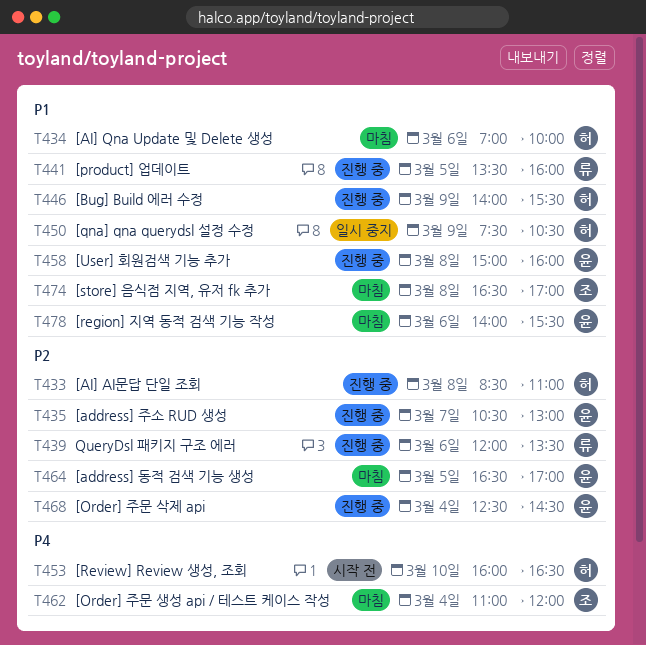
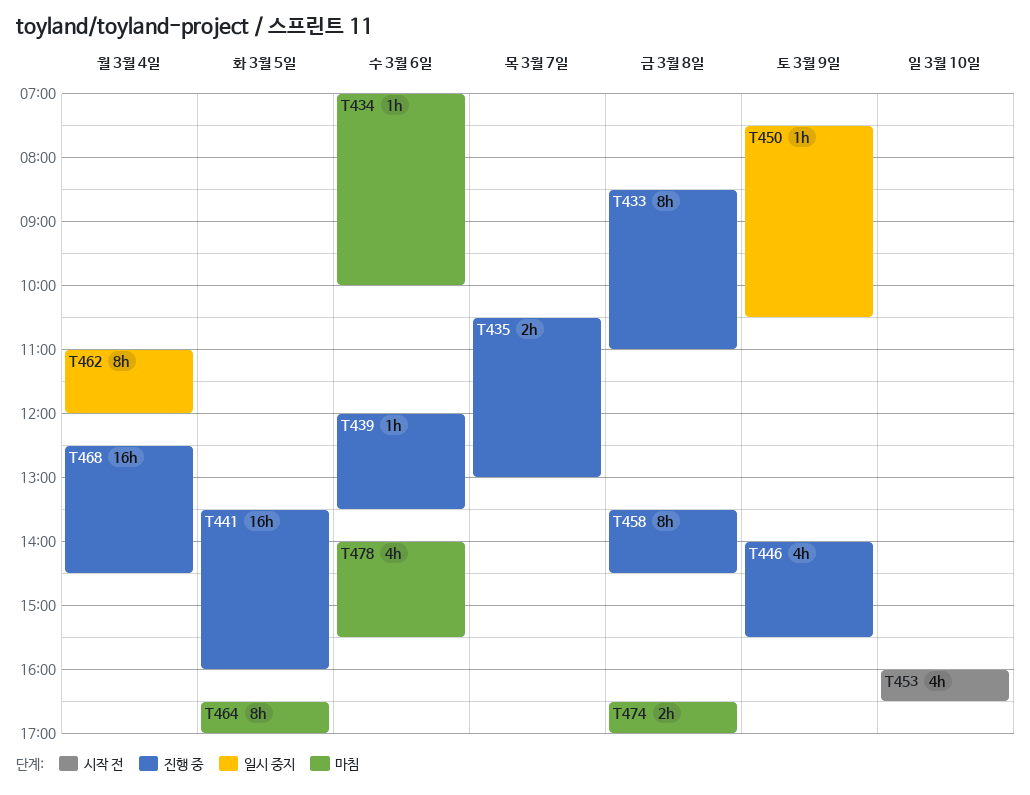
T458, begins: 15:00 -> 13:30
T458, ends: 16:00 -> 14:30
T462, status: 마침 -> 일시 중지

